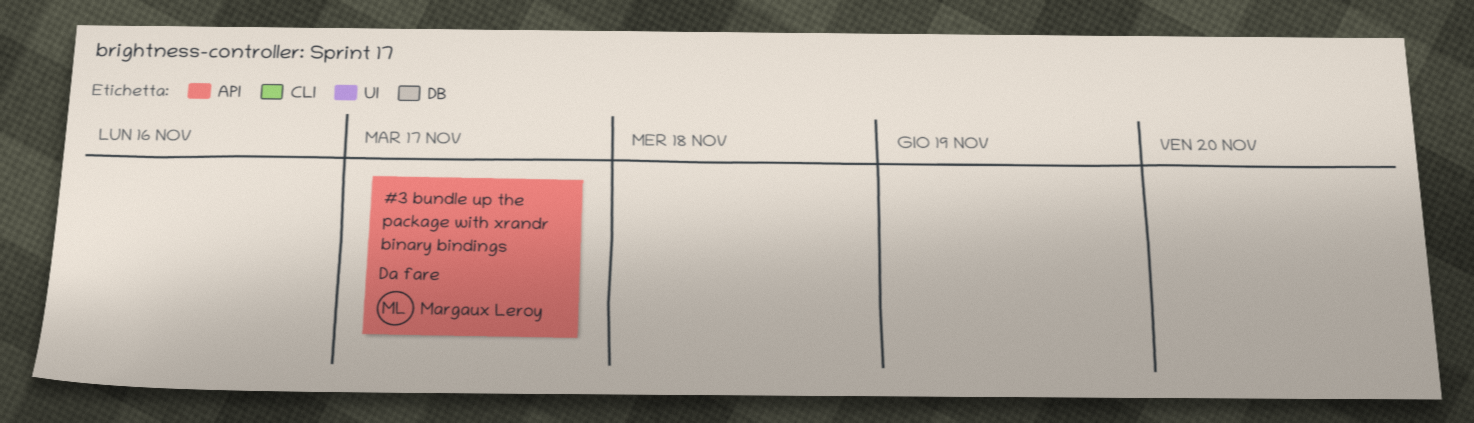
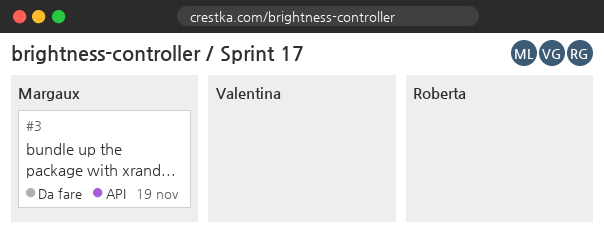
#3, due: Nov 17 -> Nov 19

